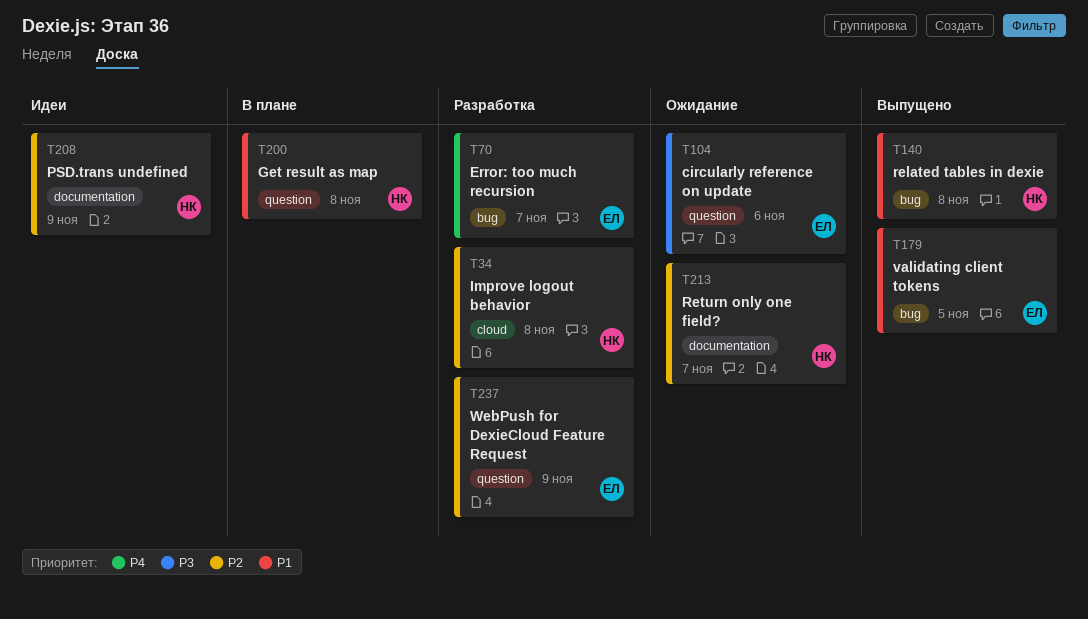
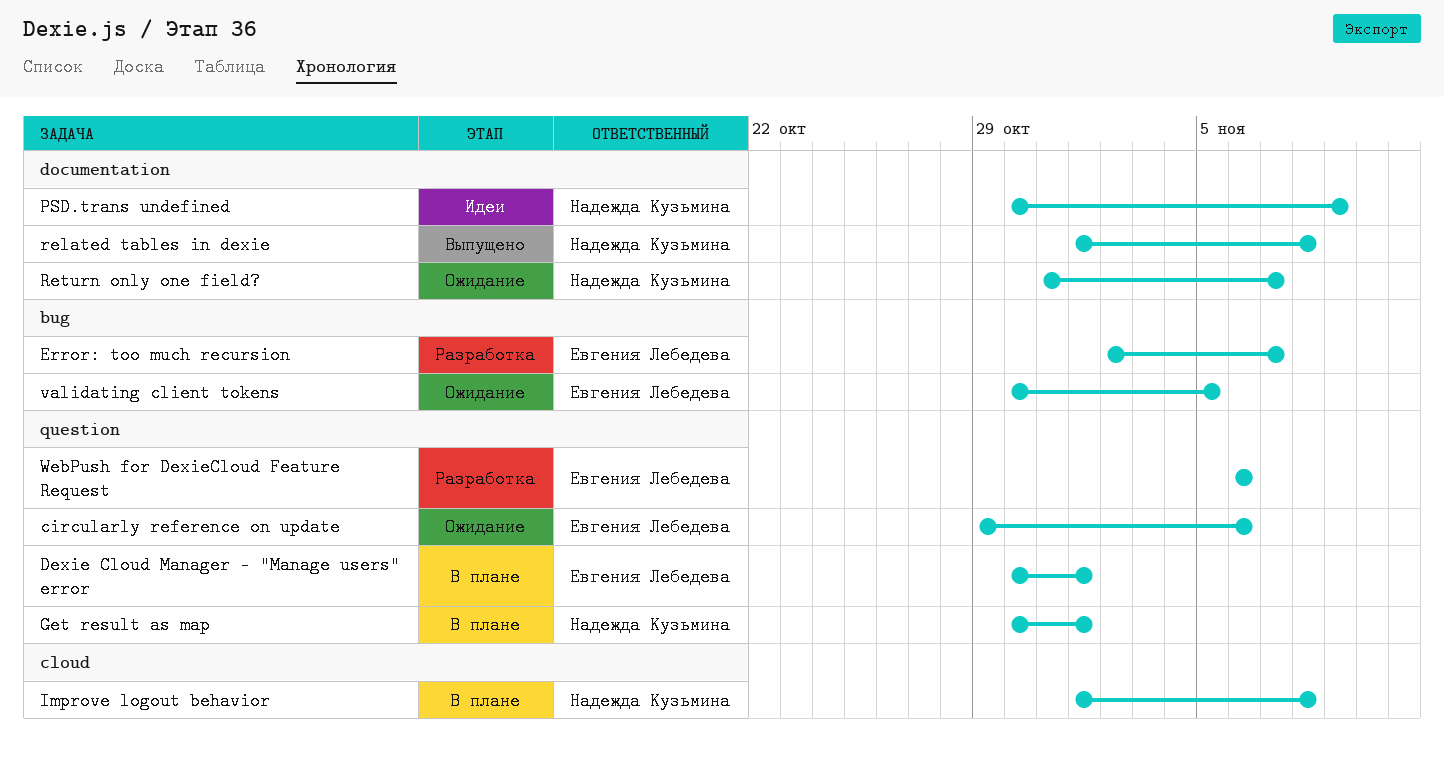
Dexie Cloud Manager - "Manage users" error: none -> present
Get result as map, due: Nov 8 -> Nov 1
Improve logout behavior, status: Разработка -> В плане
related tables in dexie, label: bug -> documentation
validating client tokens, status: Выпущено -> Ожидание
WebPush for DexieCloud Feature Request, due: Nov 9 -> Nov 6

